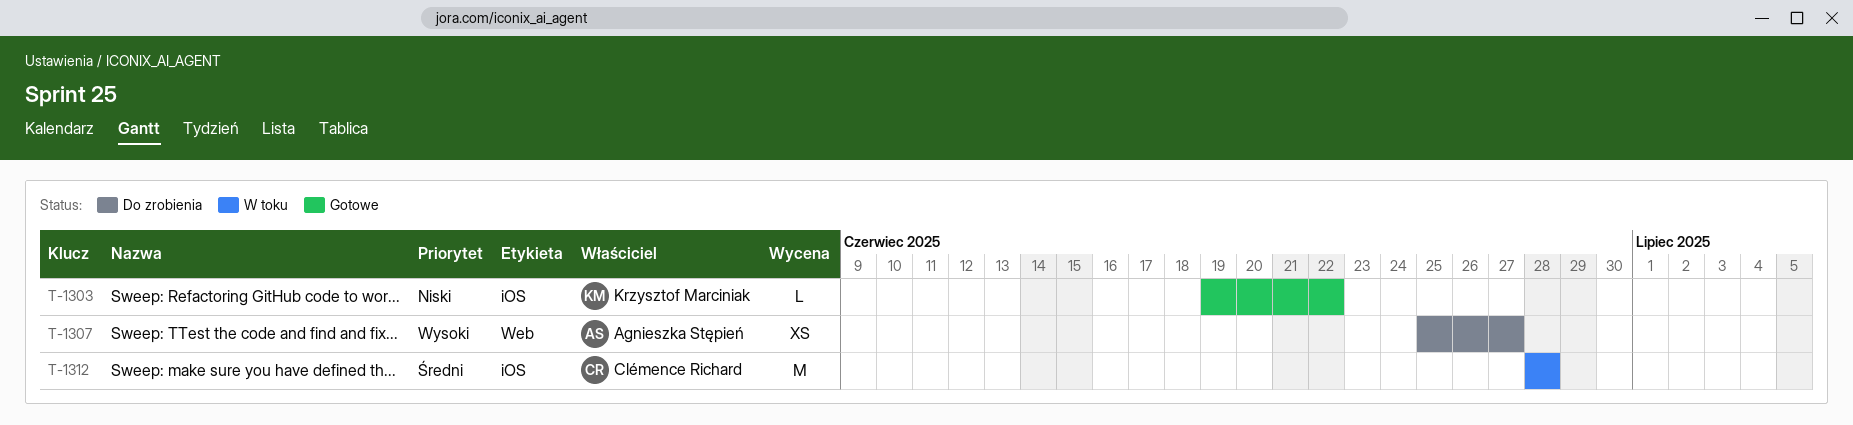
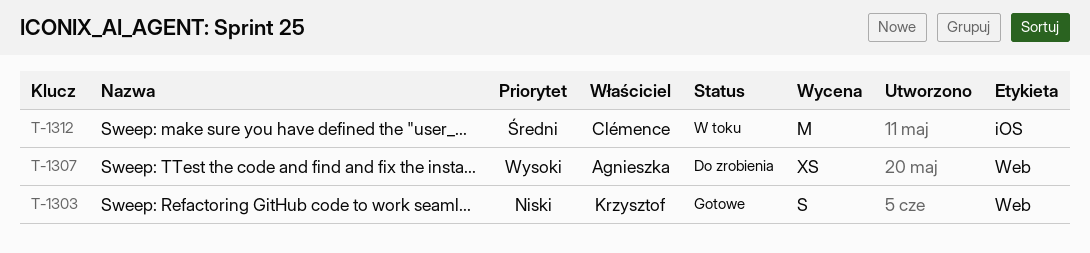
T-1303, label: iOS -> Web
T-1303, estimate: L -> S

